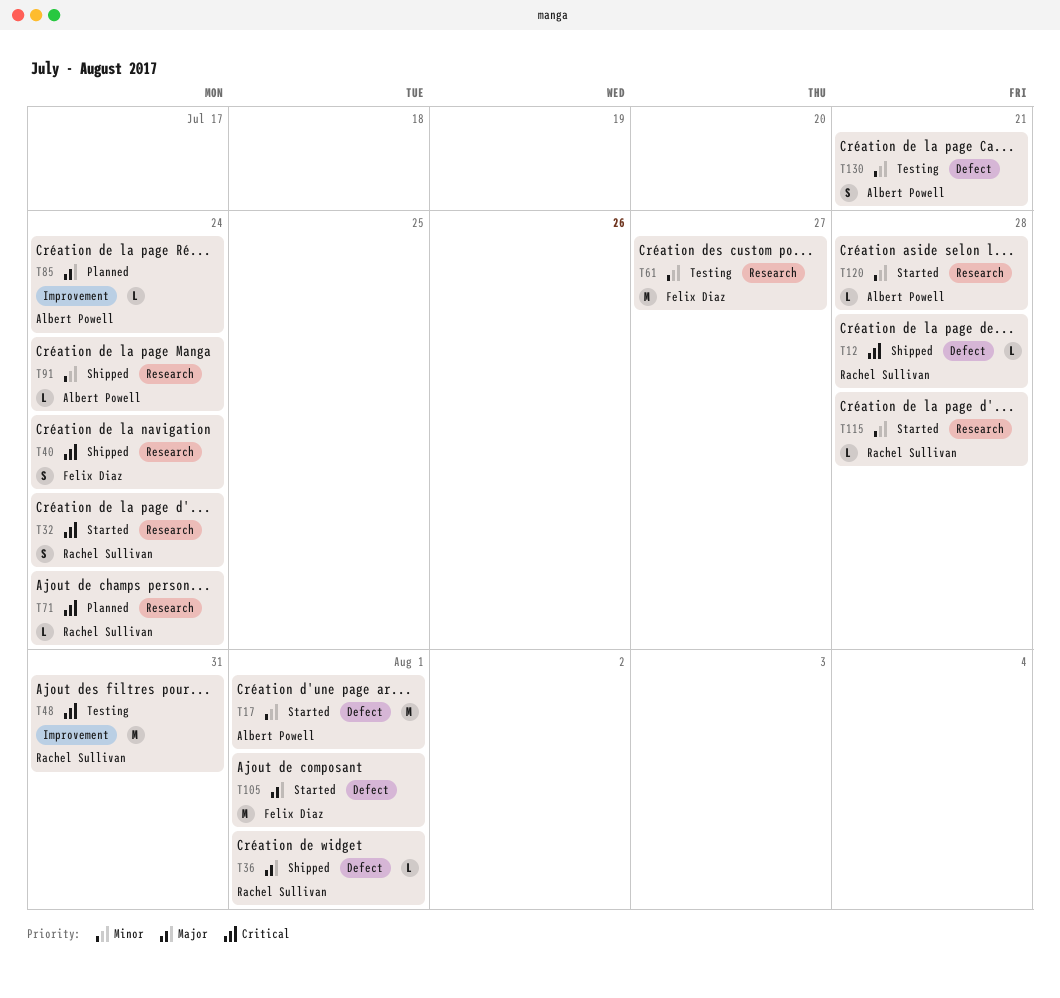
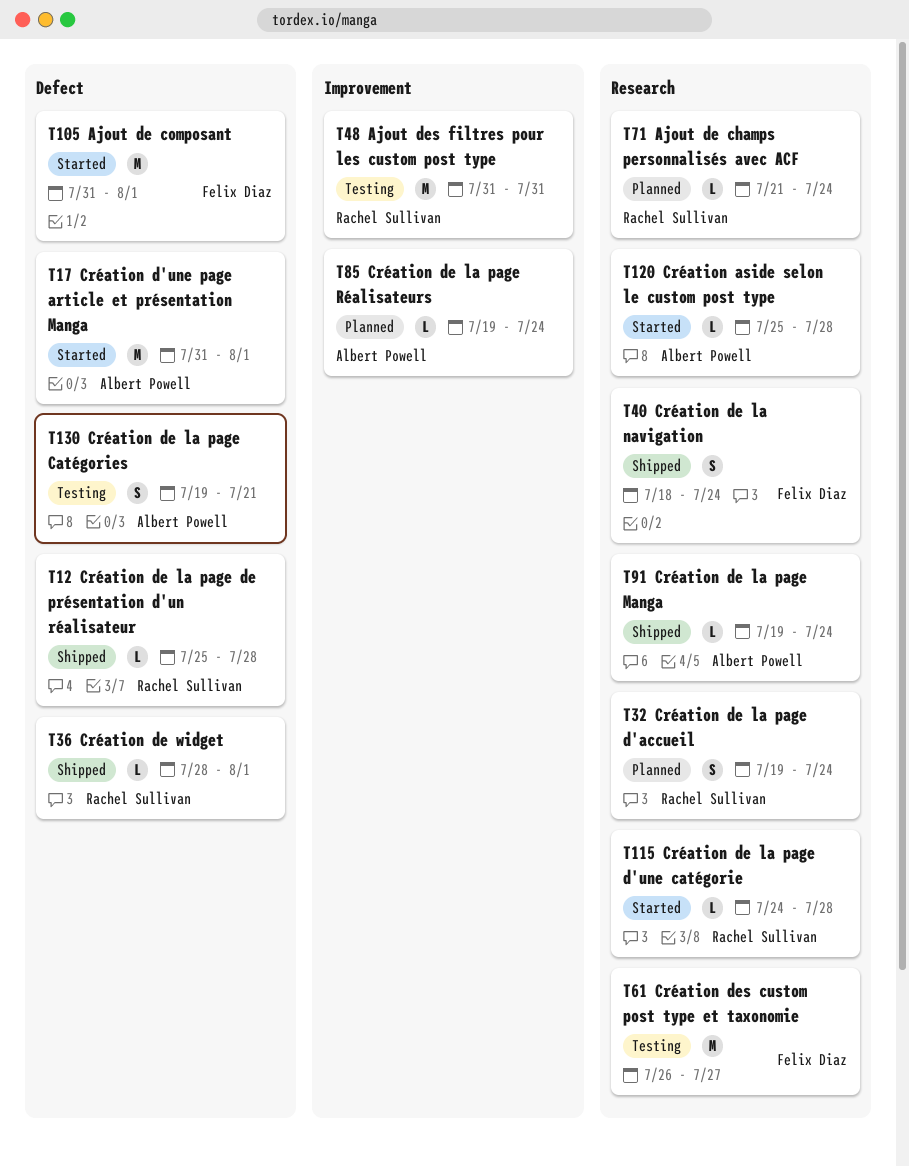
T32, status: Started -> Planned

